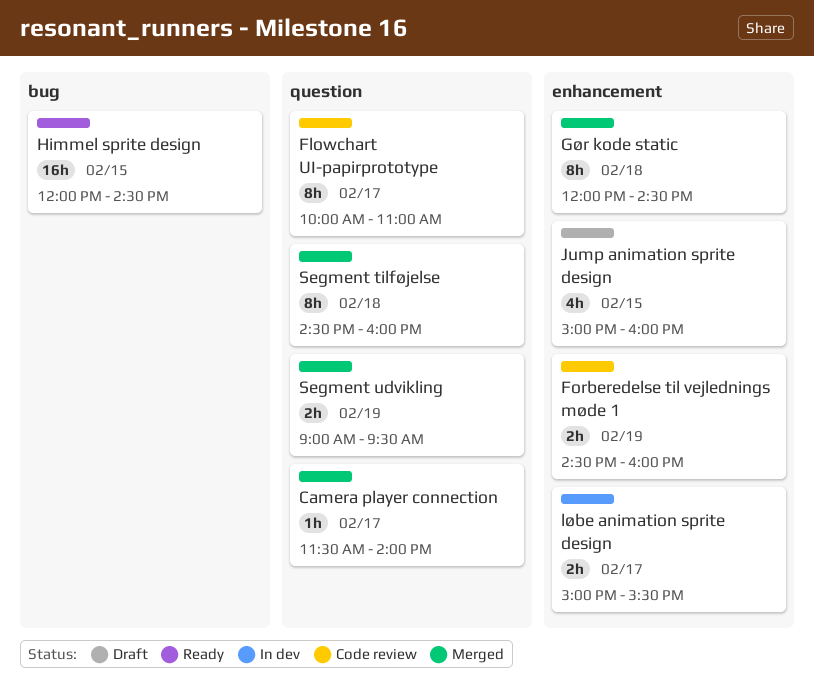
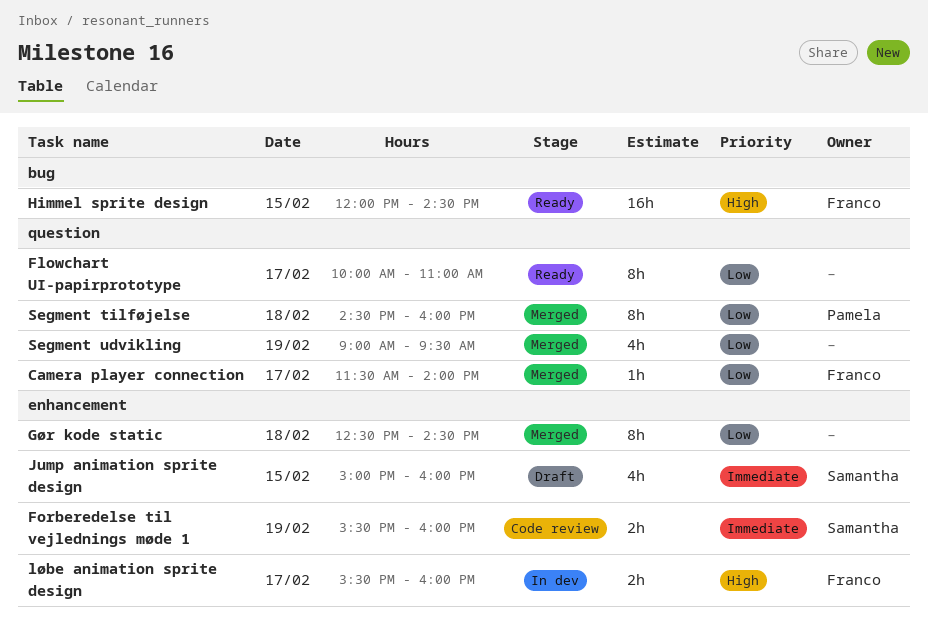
Flowchart UI-papirprototype, status: Code review -> Ready
Forberedelse til vejlednings møde 1, begins: 14:30 -> 15:30
Gør kode static, begins: 12:00 -> 12:30
løbe animation sprite design, begins: 15:00 -> 15:30
løbe animation sprite design, ends: 15:30 -> 16:00
Segment udvikling, estimate: 2h -> 4h

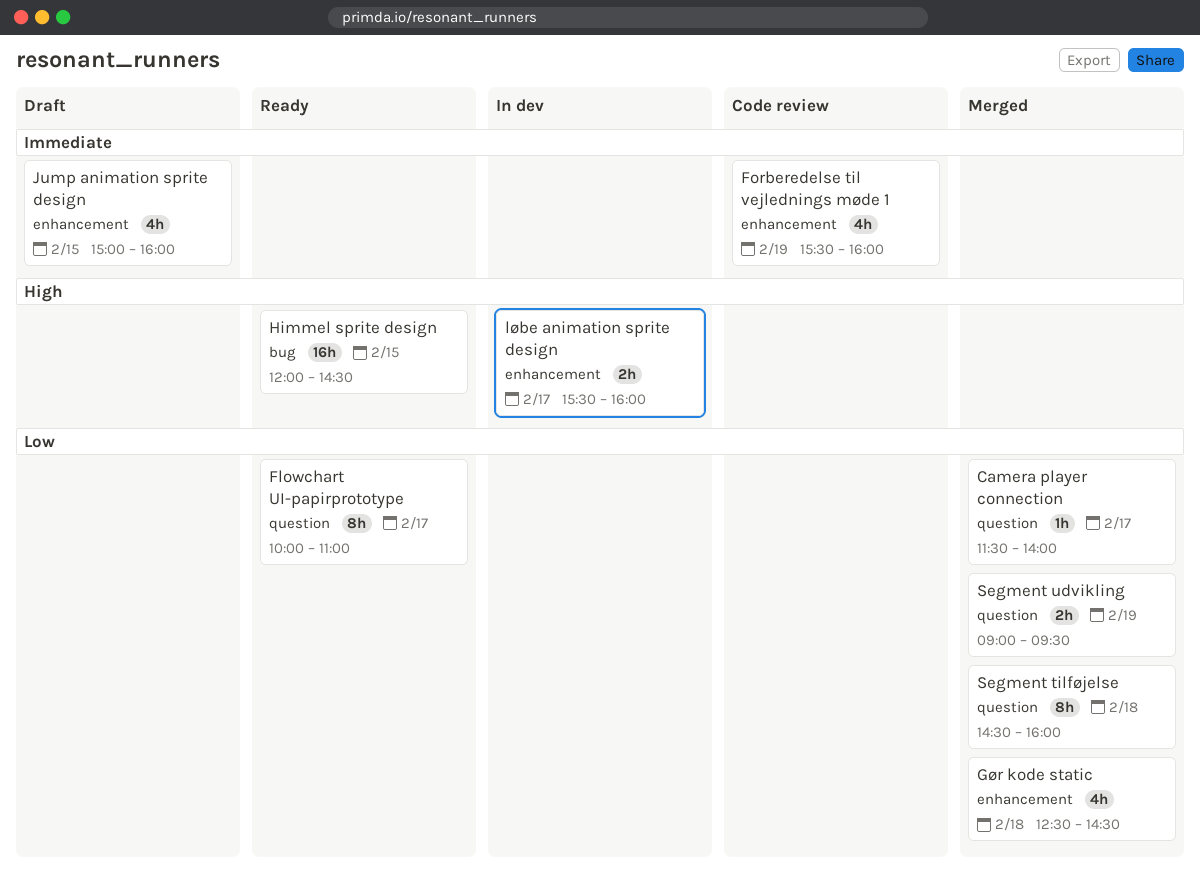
Forberedelse til vejlednings møde 1, estimate: 2h -> 4h
Gør kode static, estimate: 8h -> 4h
Segment udvikling, estimate: 4h -> 2h

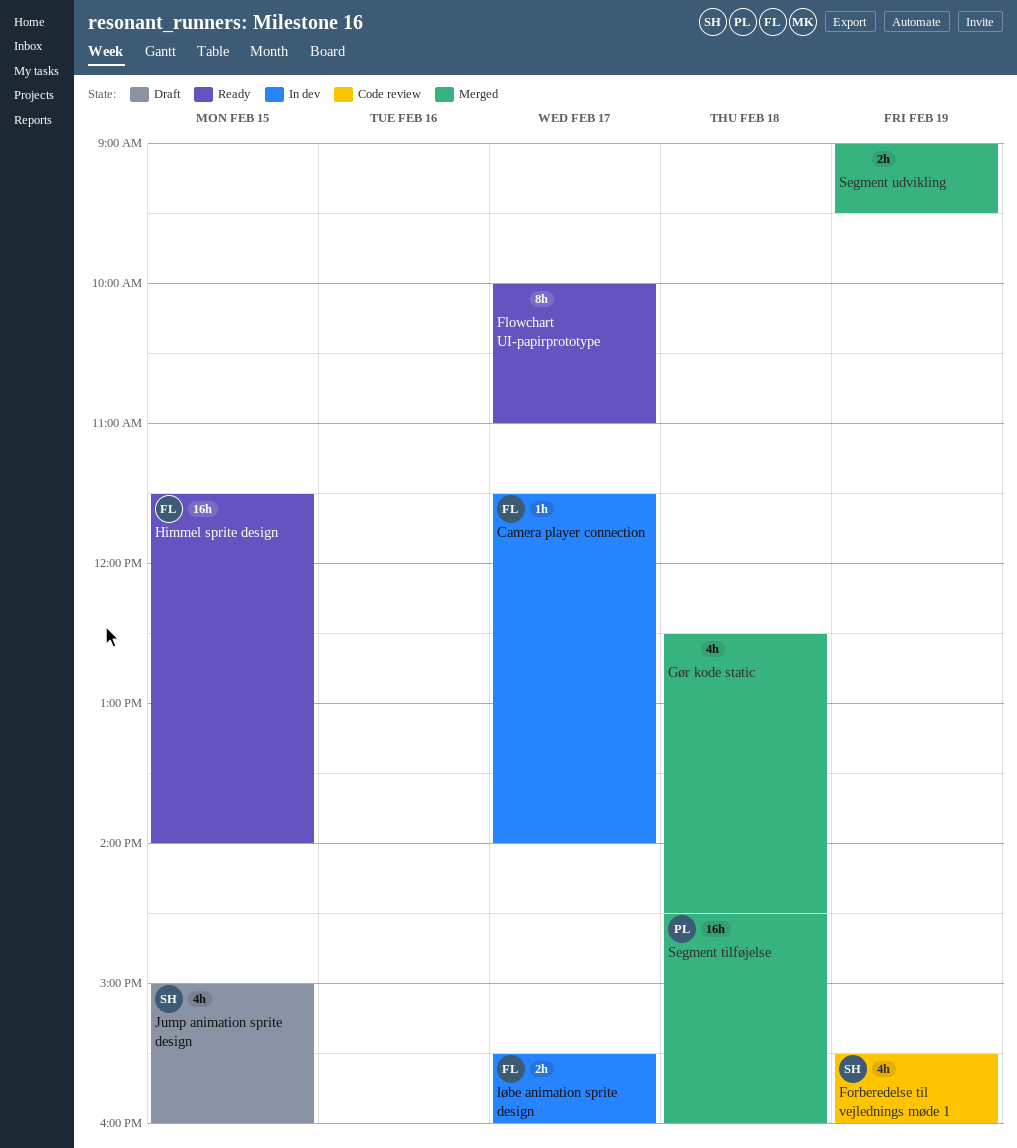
Camera player connection, status: Merged -> In dev
Himmel sprite design, begins: 12:00 -> 11:30
Himmel sprite design, ends: 14:30 -> 14:00
Segment tilføjelse, estimate: 8h -> 16h

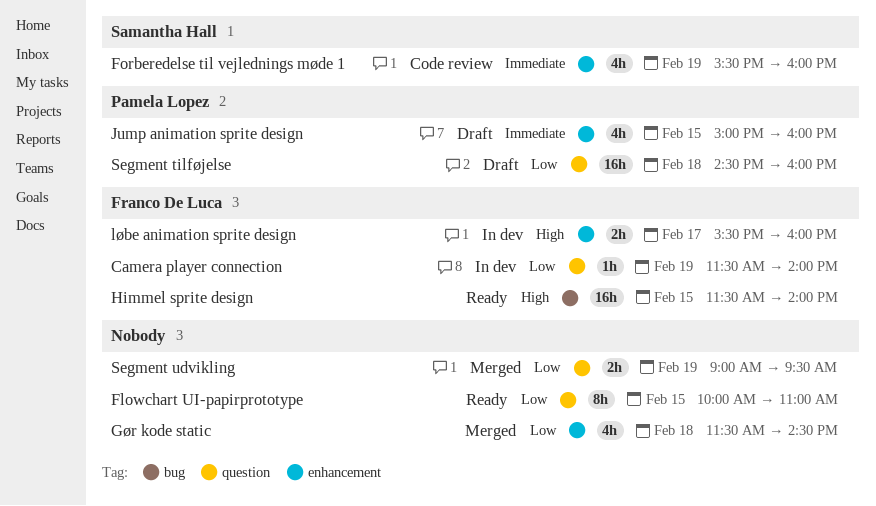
Camera player connection, day: Feb 17 -> Feb 19
Flowchart UI-papirprototype, day: Feb 17 -> Feb 15
Gør kode static, begins: 12:30 -> 11:30
Jump animation sprite design, owner: Samantha Hall -> Pamela Lopez
Segment tilføjelse, status: Merged -> Draft

